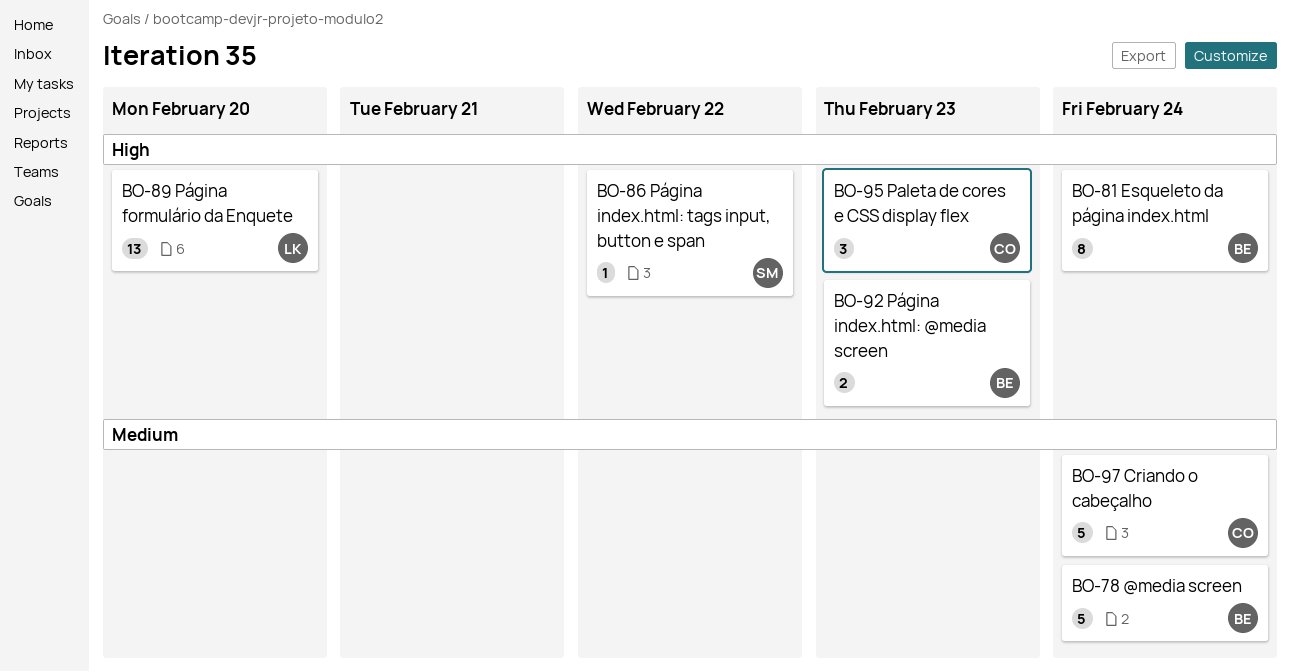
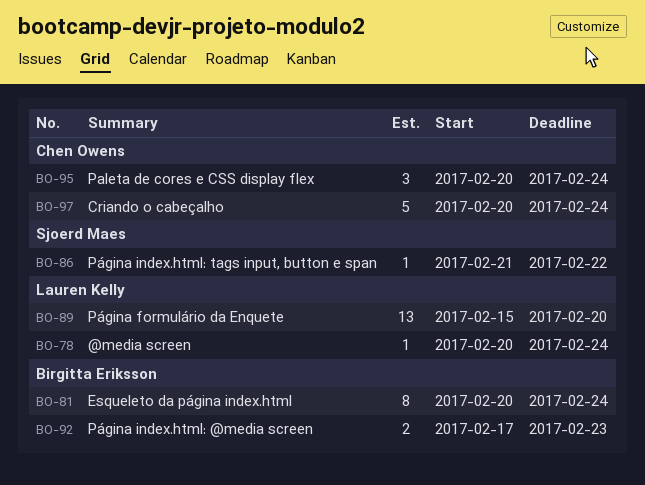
BO-78, owner: Birgitta Eriksson -> Lauren Kelly
BO-78, estimate: 5 -> 1
BO-95, due: Feb 23 -> Feb 24

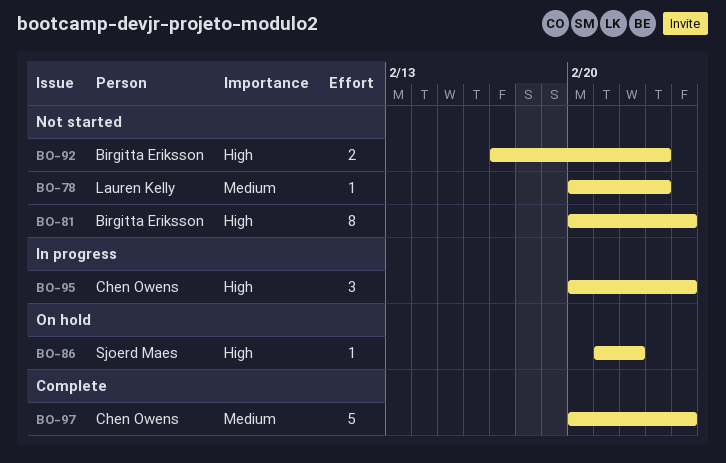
BO-78, due: Feb 24 -> Feb 23
BO-89: present -> none

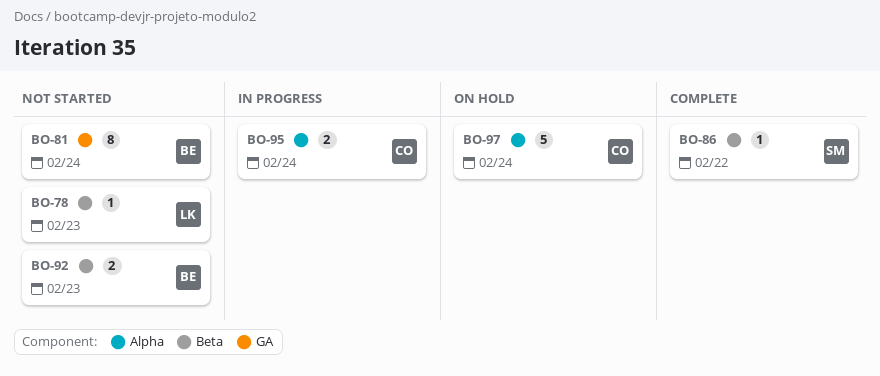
BO-86, status: On hold -> Complete
BO-95, estimate: 3 -> 2
BO-97, status: Complete -> On hold

